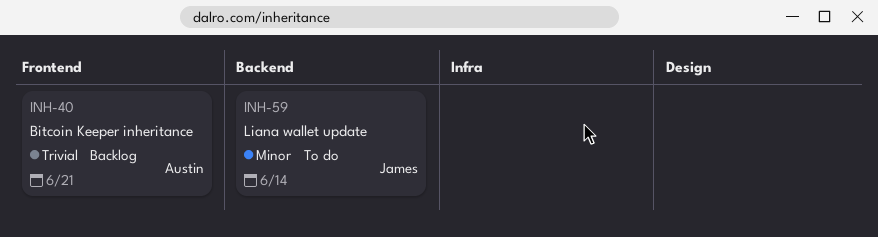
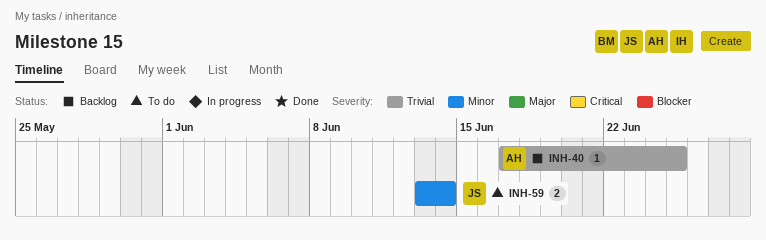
INH-40, due: Jun 21 -> Jun 25

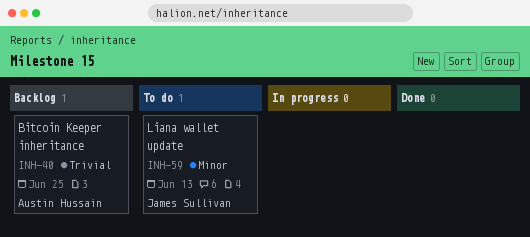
INH-59, due: Jun 14 -> Jun 13

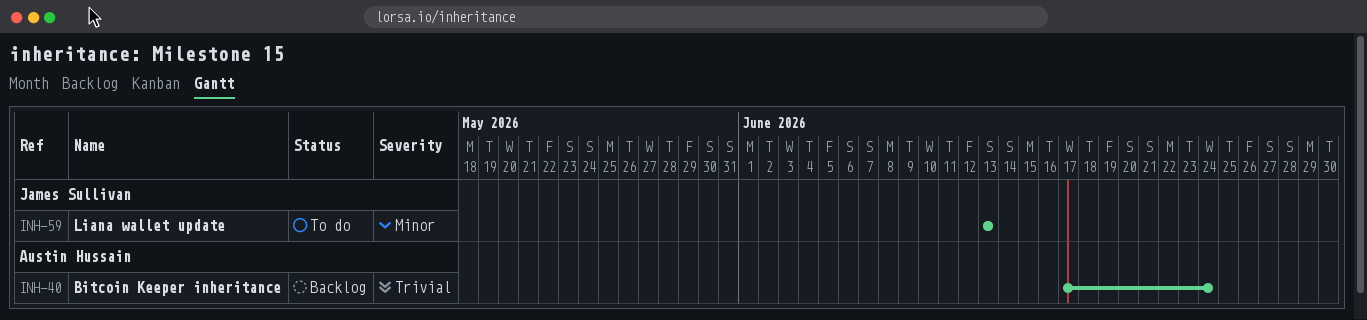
INH-40, due: Jun 25 -> Jun 24

